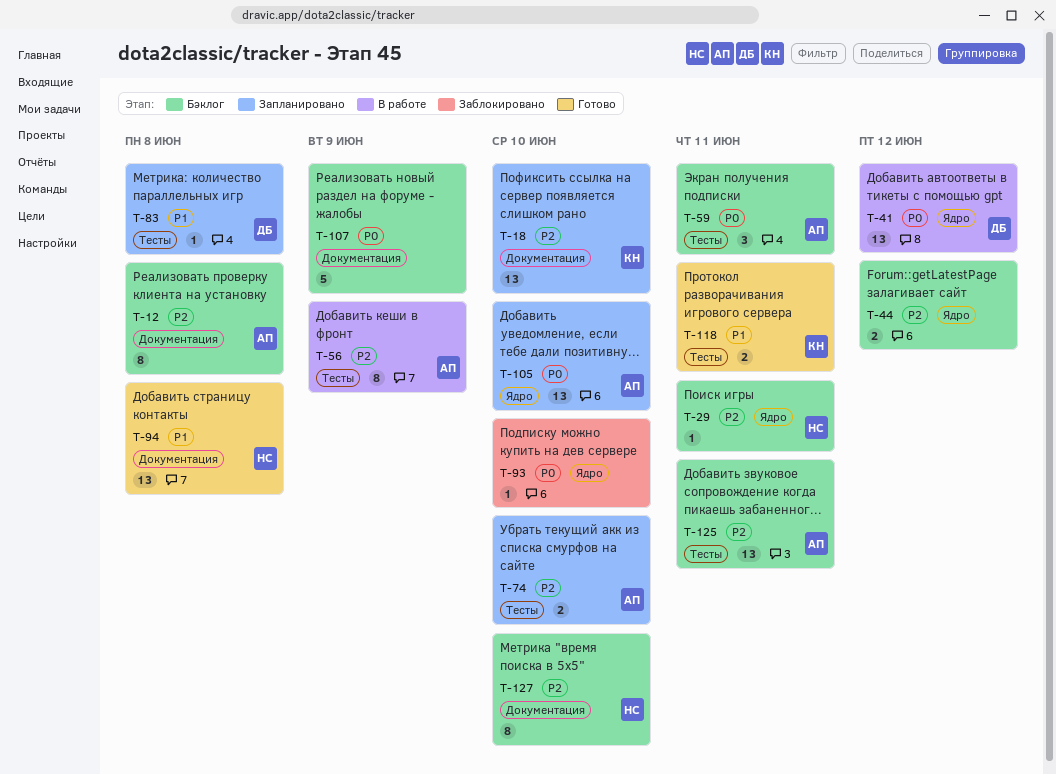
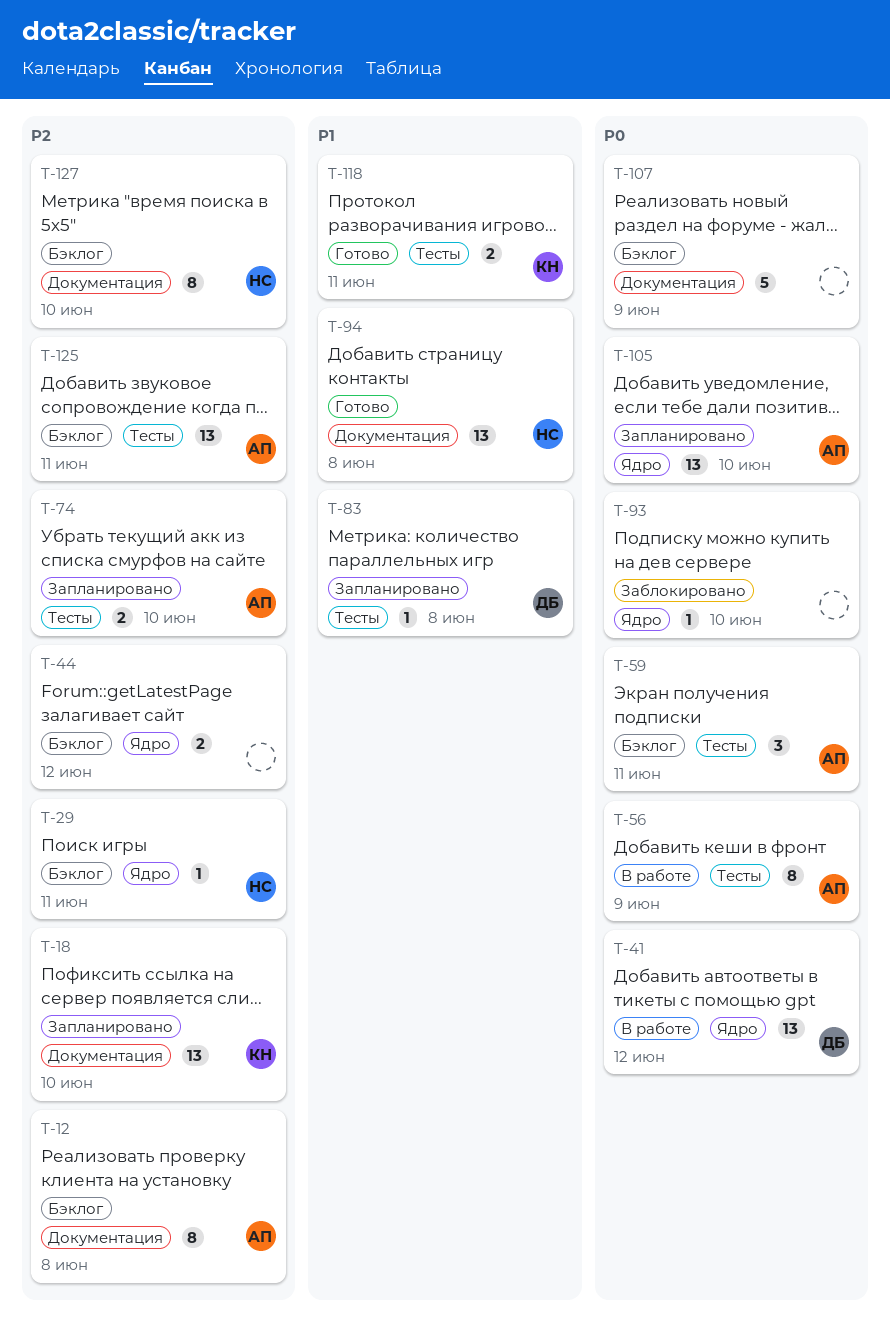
T-56, priority: P2 -> P0

